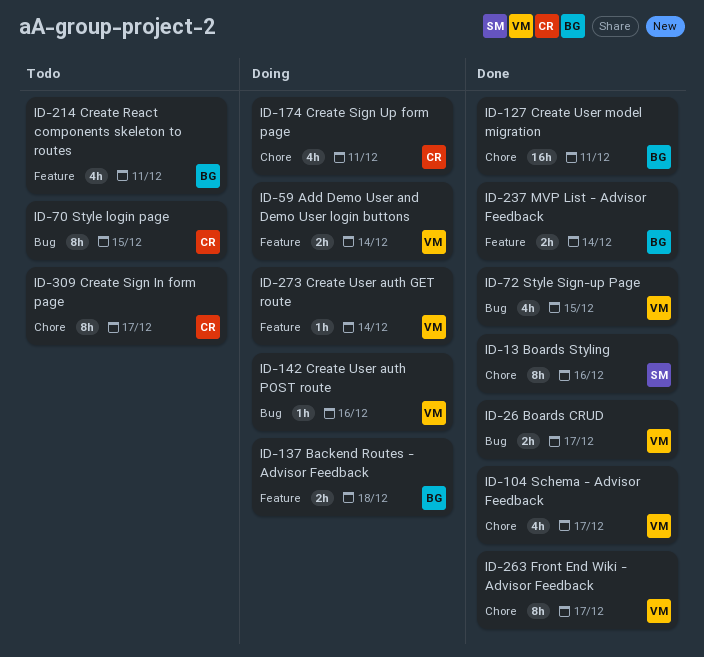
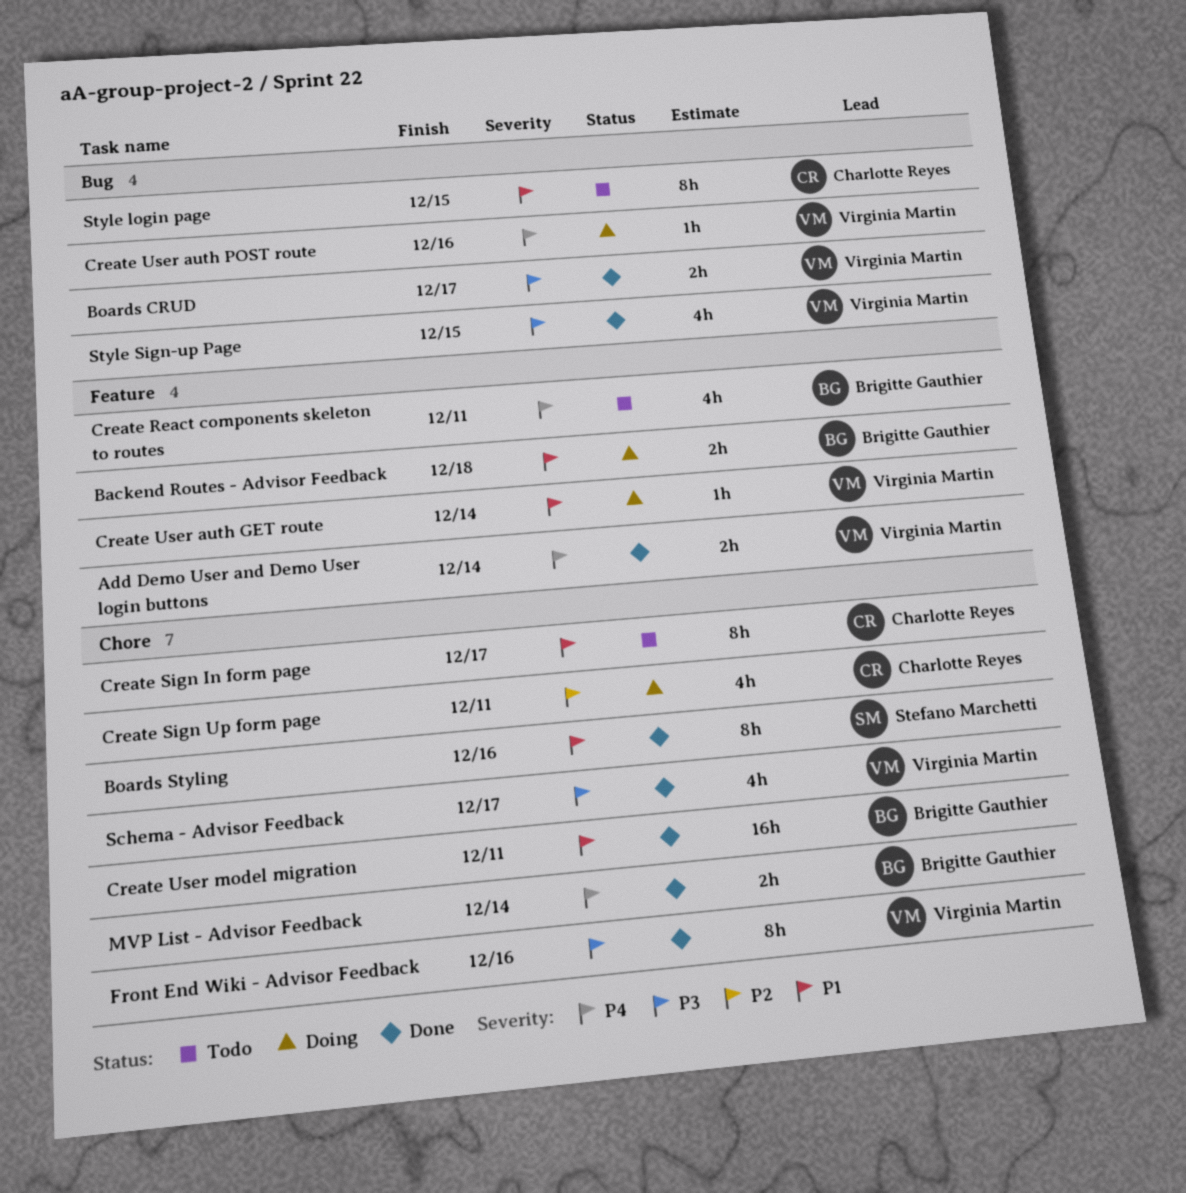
Add Demo User and Demo User login buttons, status: Doing -> Done
Front End Wiki - Advisor Feedback, due: Dec 17 -> Dec 16
MVP List - Advisor Feedback, label: Feature -> Chore

